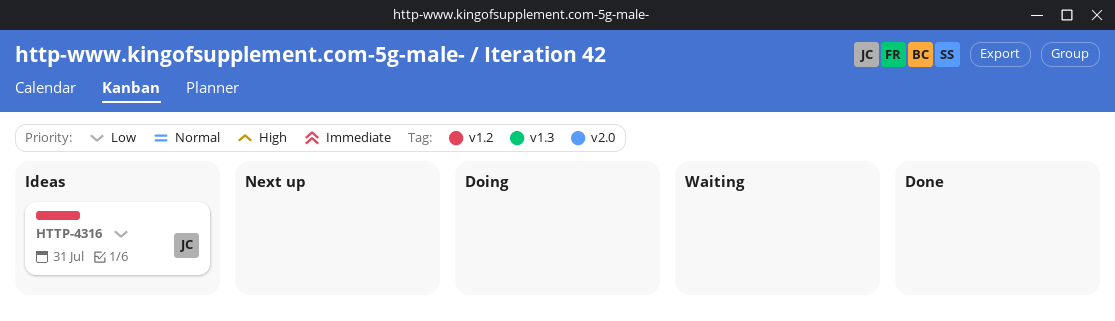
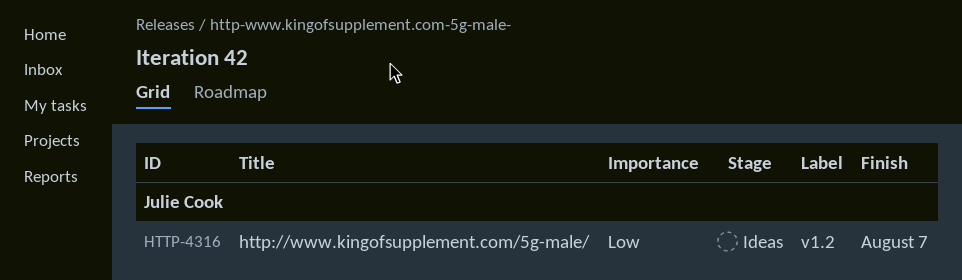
HTTP-4316, due: Jul 31 -> Aug 7

